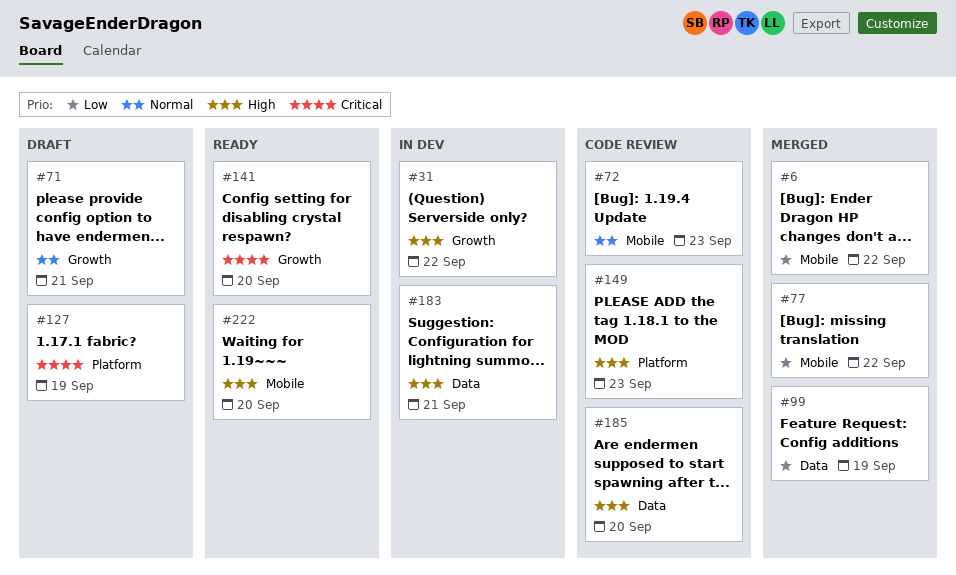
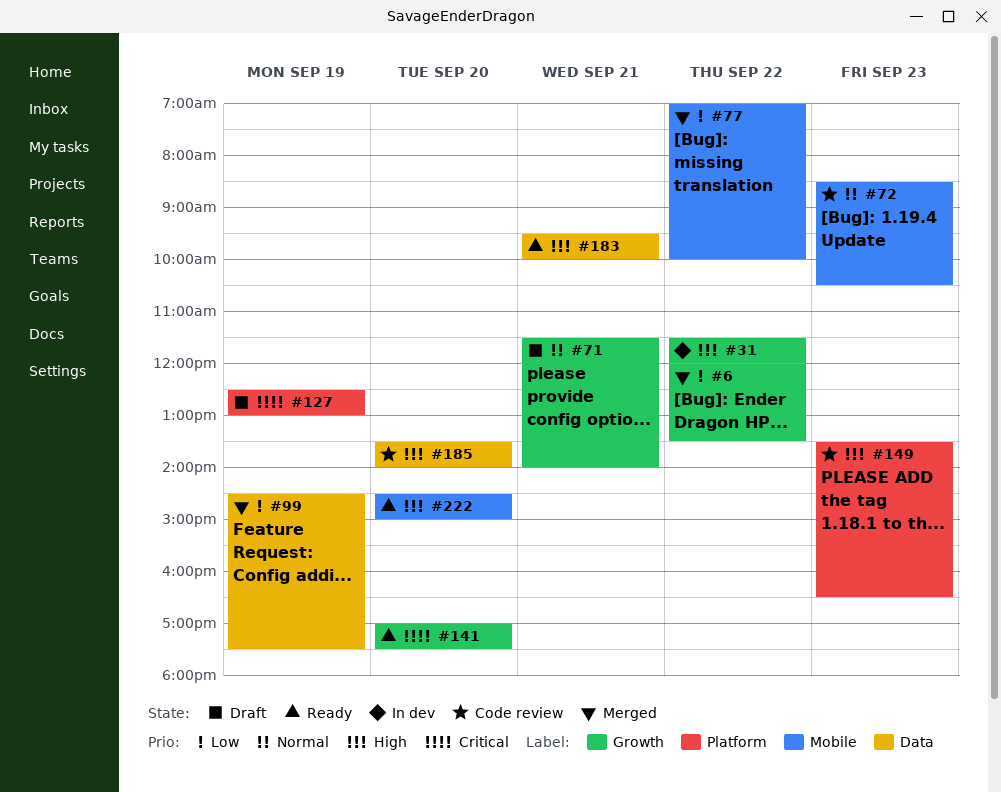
#6, label: Mobile -> Growth
#183, status: In dev -> Ready

